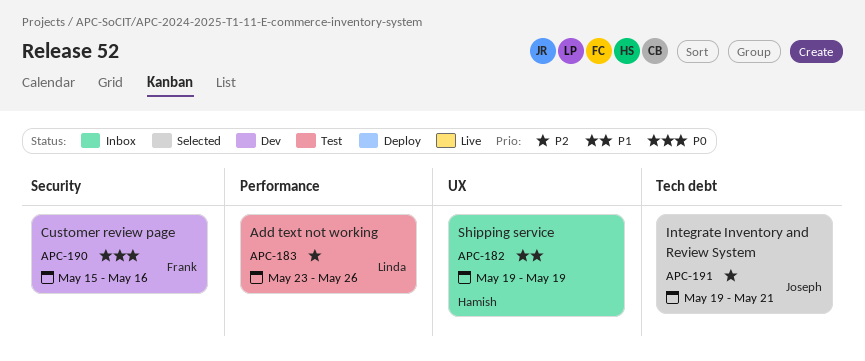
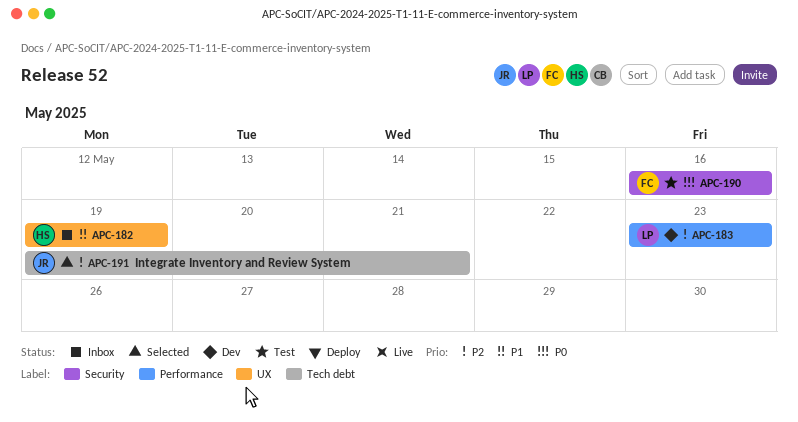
APC-183, status: Test -> Dev
APC-183, due: May 26 -> May 23
APC-190, status: Dev -> Test
APC-190, start: May 15 -> May 16

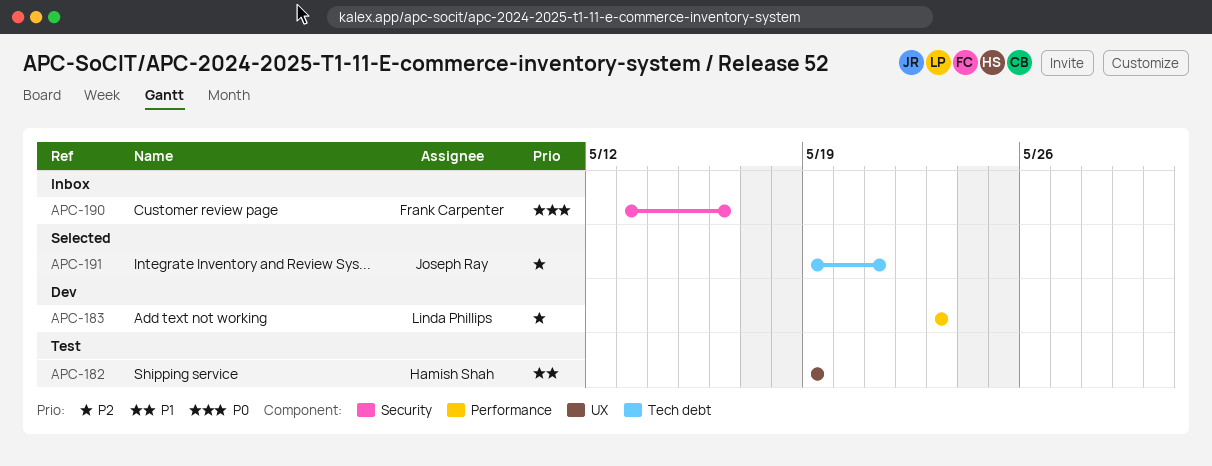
APC-182, status: Inbox -> Test
APC-190, status: Test -> Inbox
APC-190, start: May 16 -> May 13

